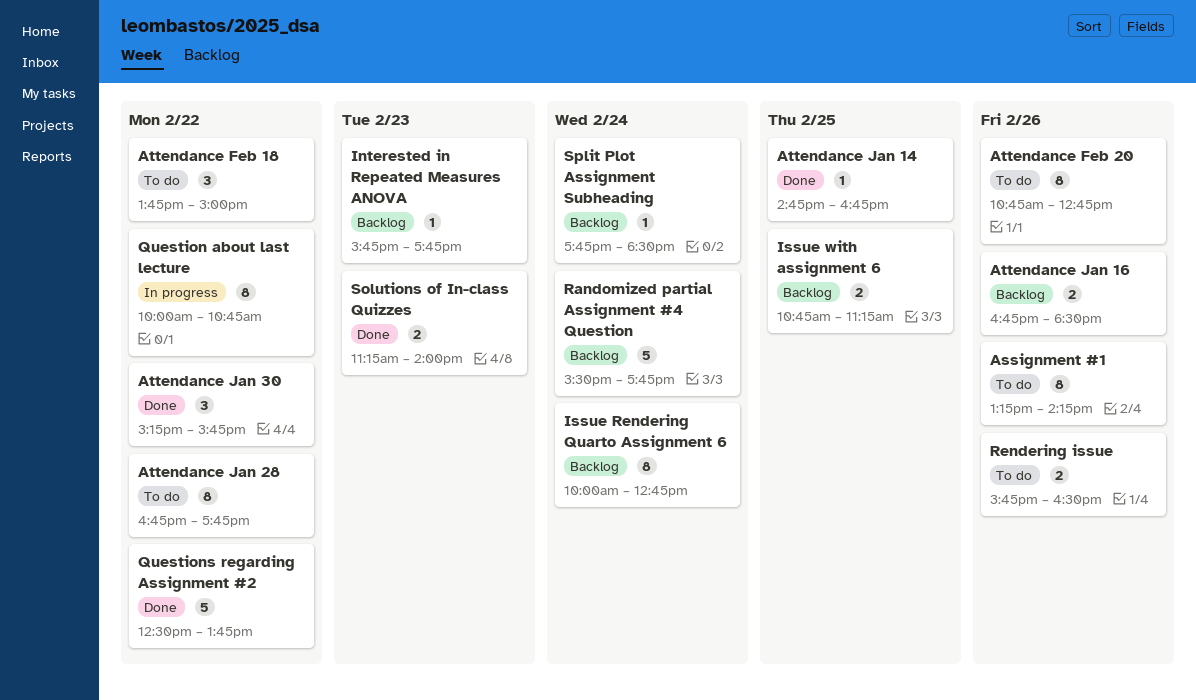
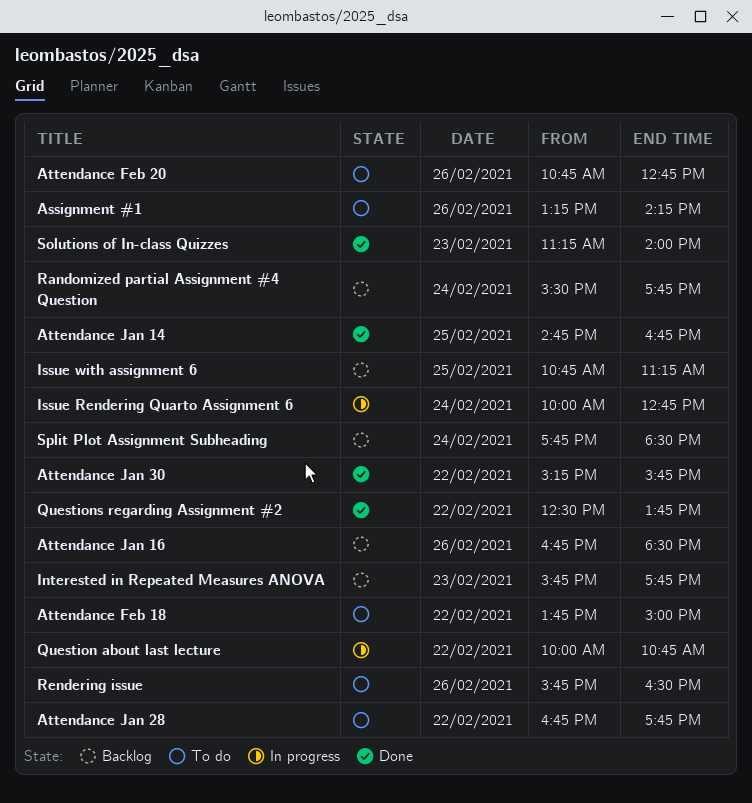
Issue Rendering Quarto Assignment 6, status: Backlog -> In progress

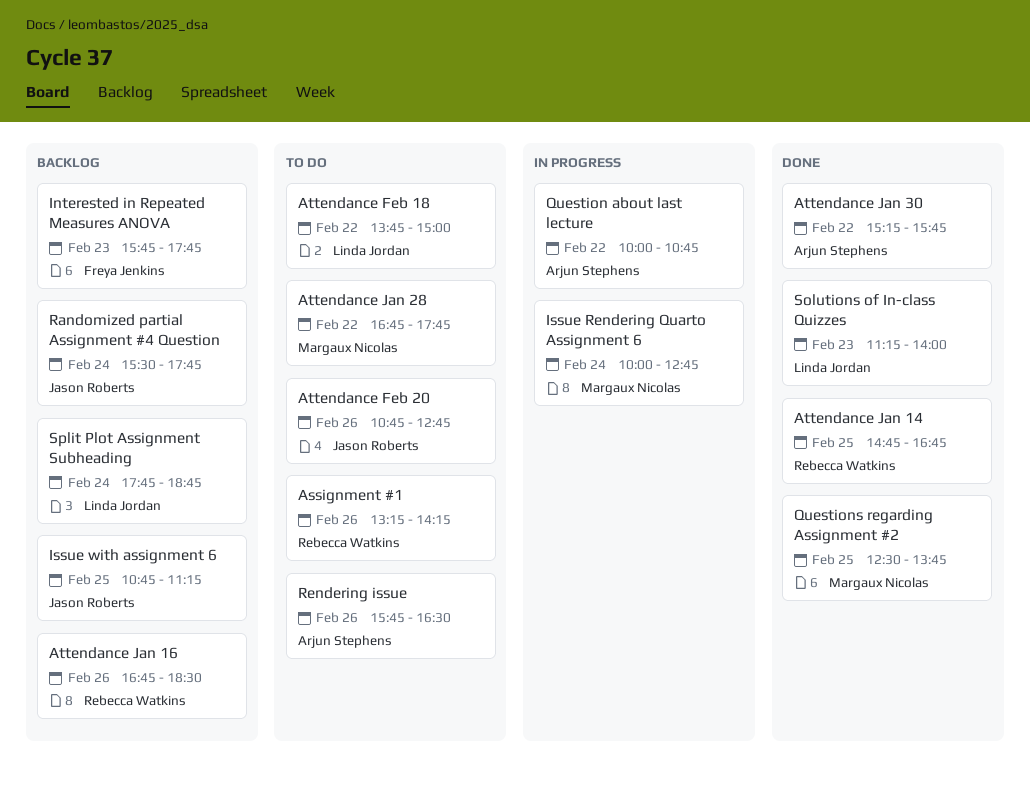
Questions regarding Assignment #2, day: Feb 22 -> Feb 25
Split Plot Assignment Subheading, ends: 18:30 -> 18:45

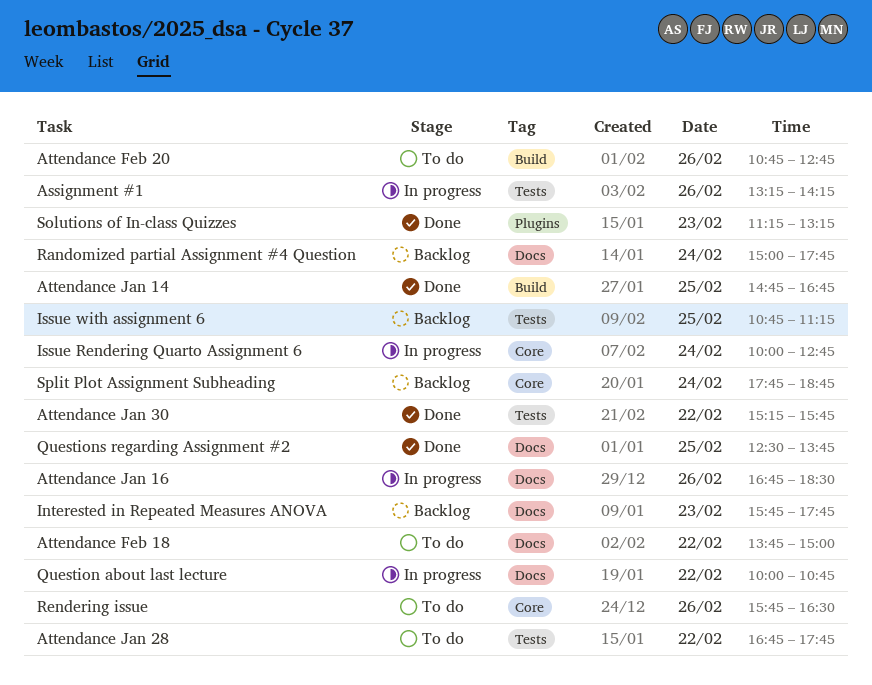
Assignment #1, status: To do -> In progress
Attendance Jan 16, status: Backlog -> In progress
Randomized partial Assignment #4 Question, begins: 15:30 -> 15:00
Solutions of In-class Quizzes, ends: 14:00 -> 13:15

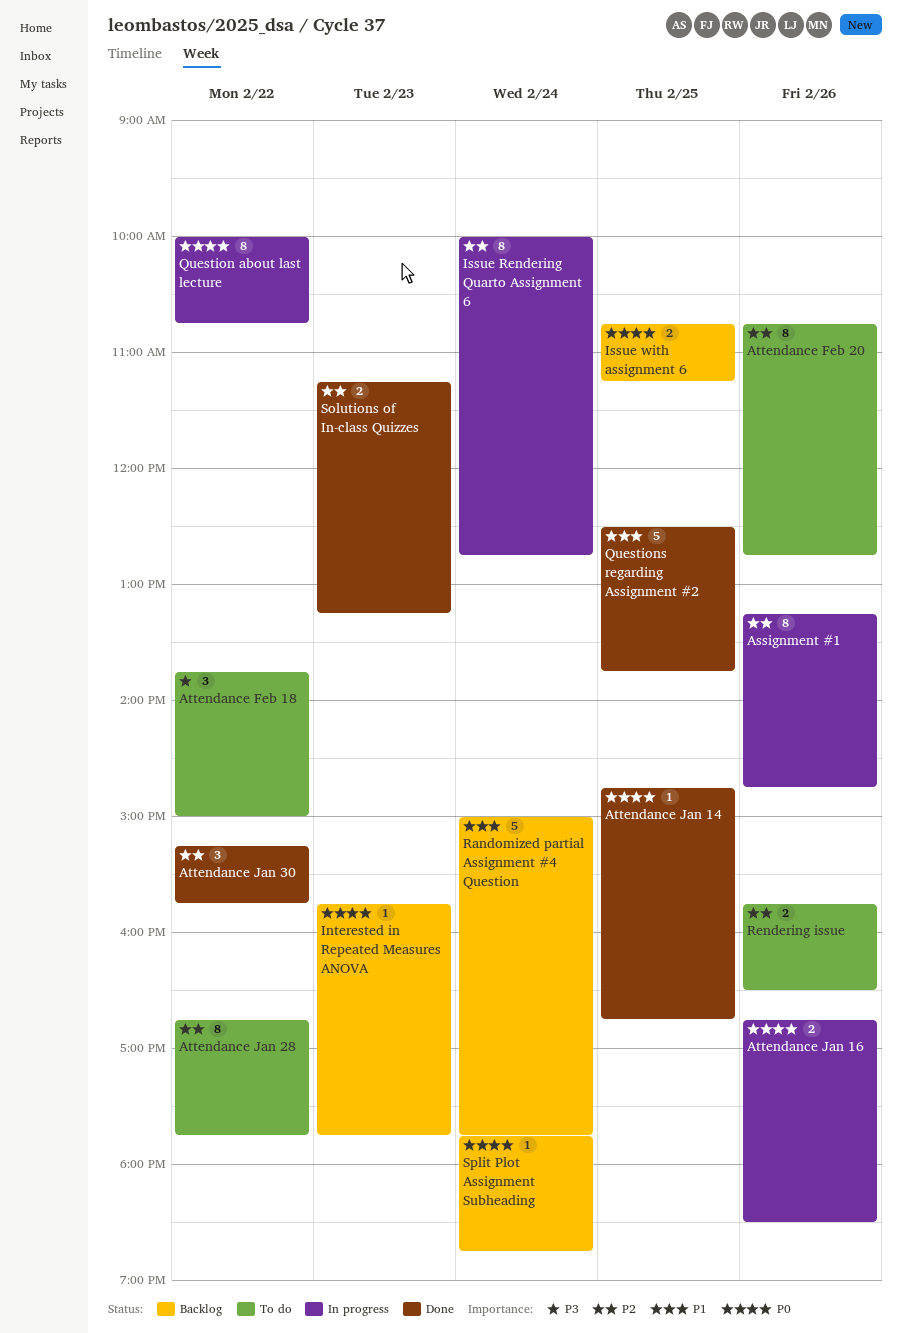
Assignment #1, ends: 14:15 -> 14:45

